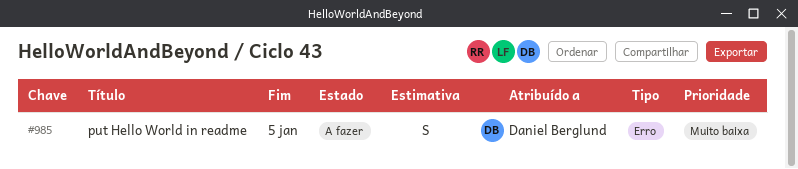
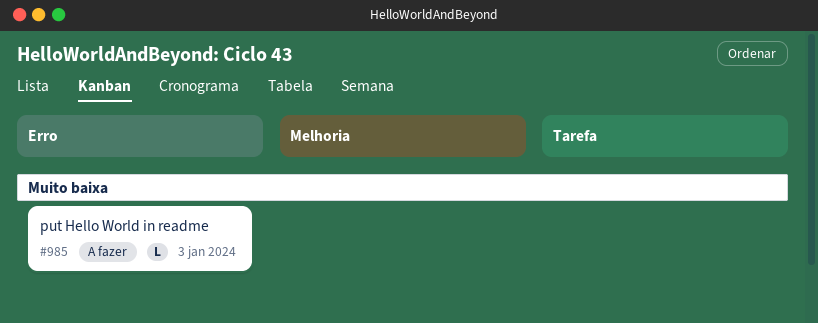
#985, estimate: S -> L
#985, due: Jan 5 -> Jan 3

